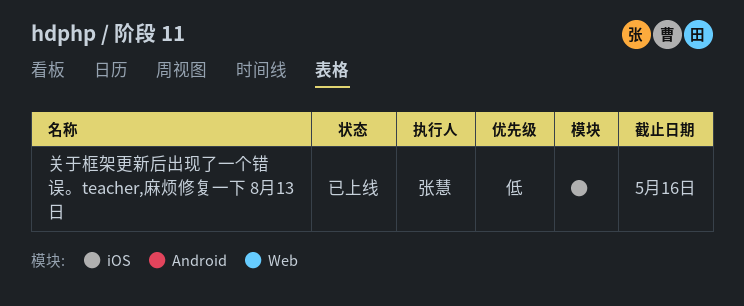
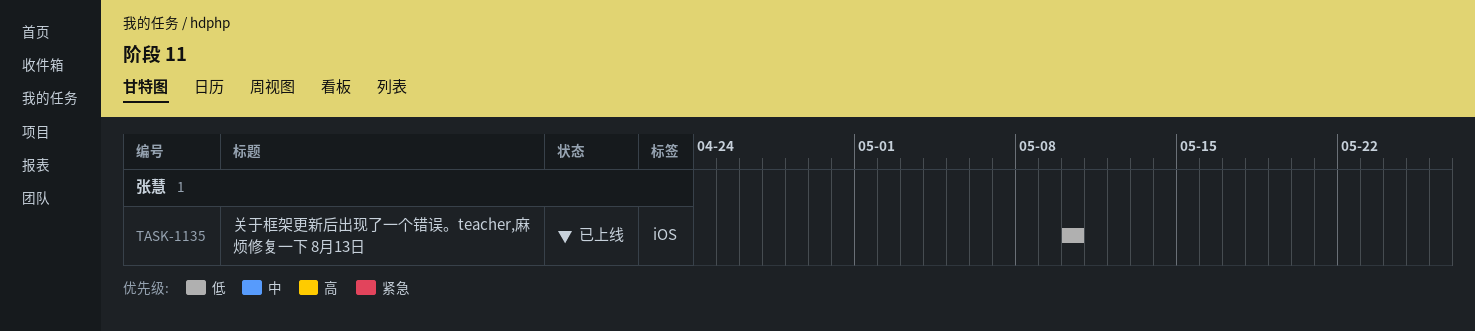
关于框架更新后出现了一个错误。teacher,麻烦修复一下 8月13日, due: May 16 -> May 10

